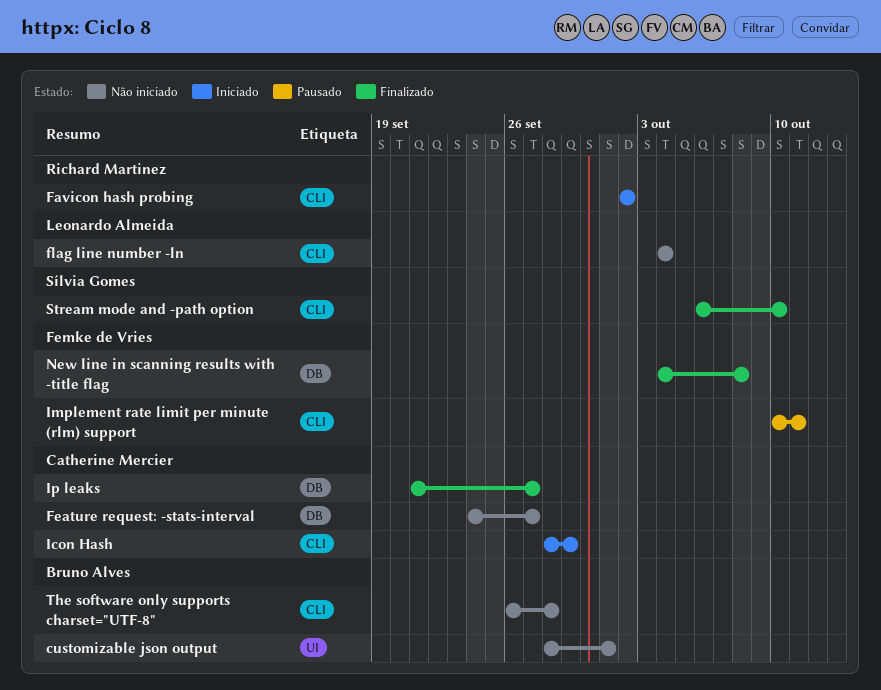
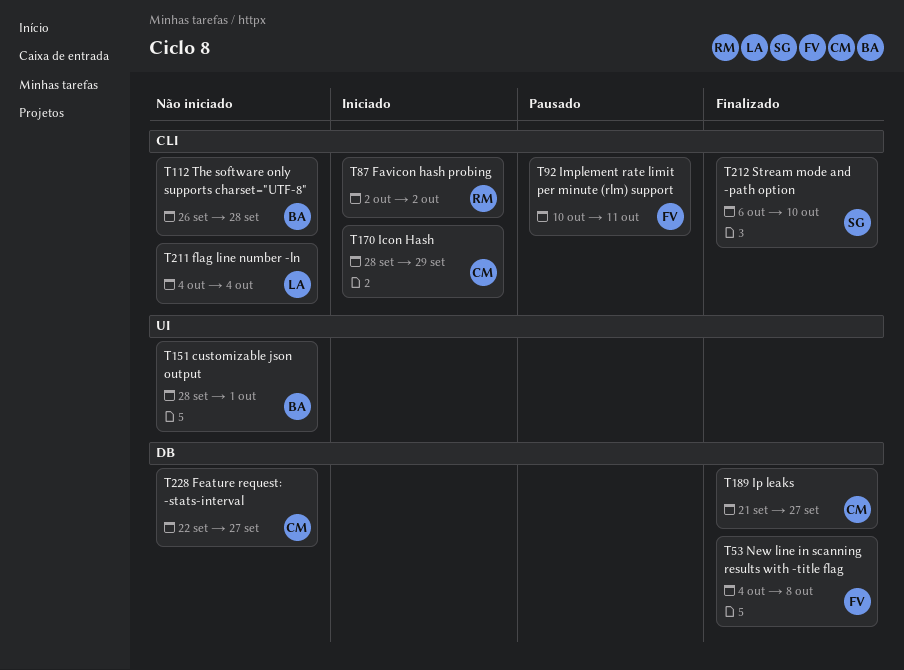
Feature request: -stats-interval, start: Sep 24 -> Sep 22

